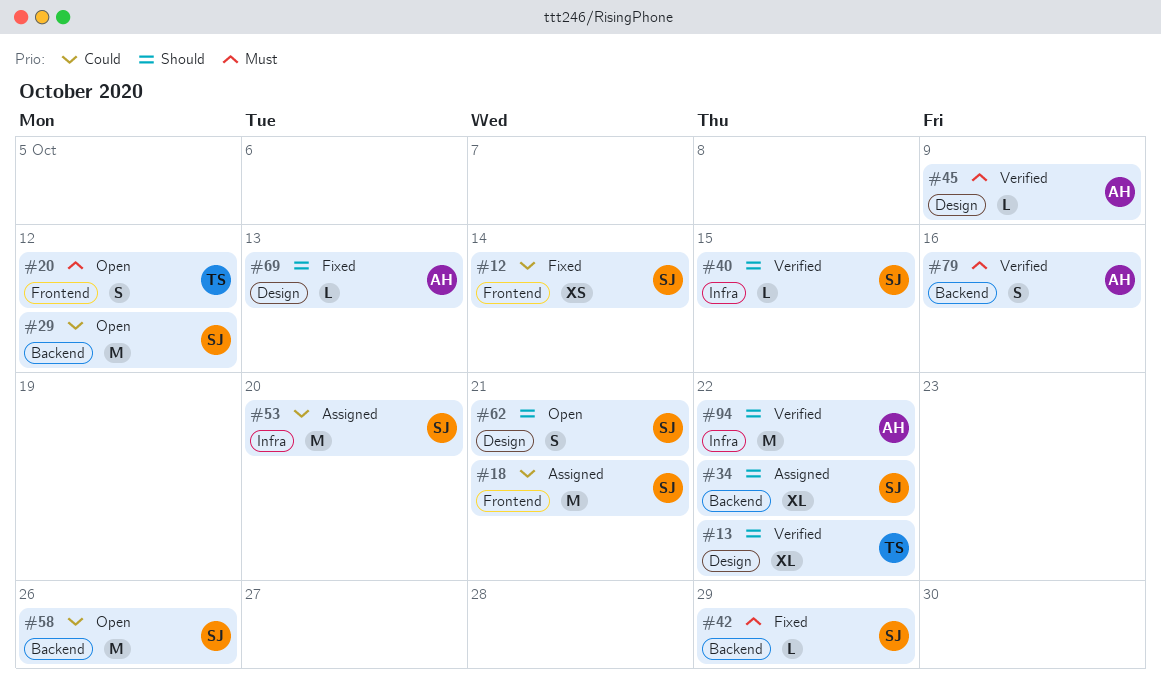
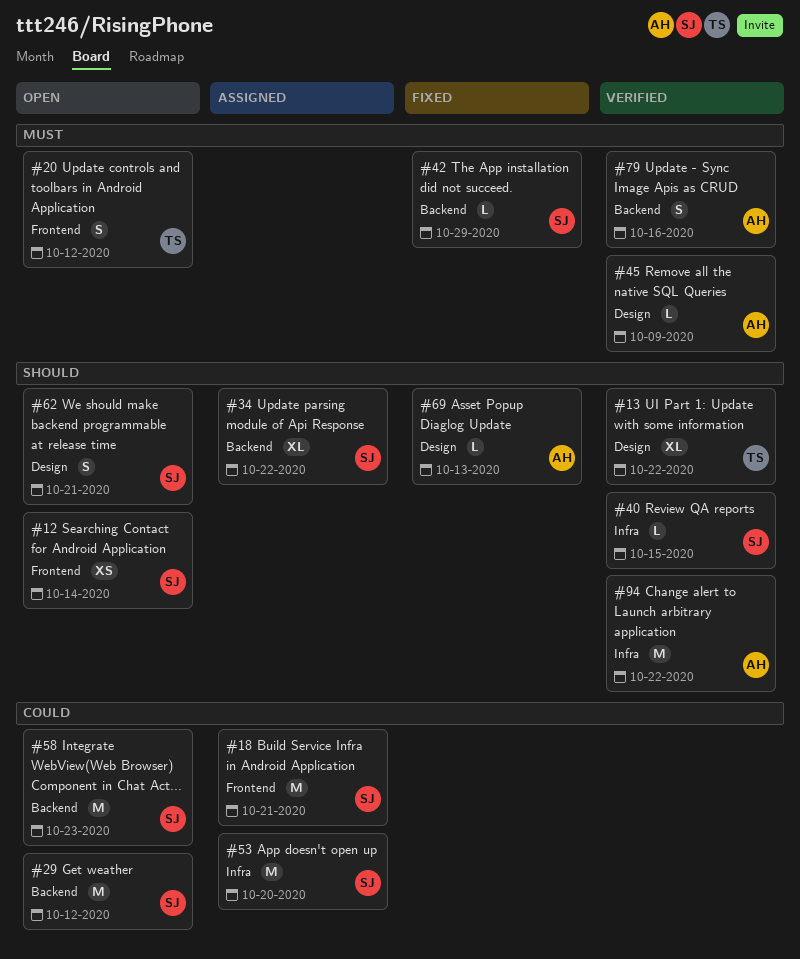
#12, status: Fixed -> Open
#12, priority: Could -> Should
#58, due: Oct 26 -> Oct 23

